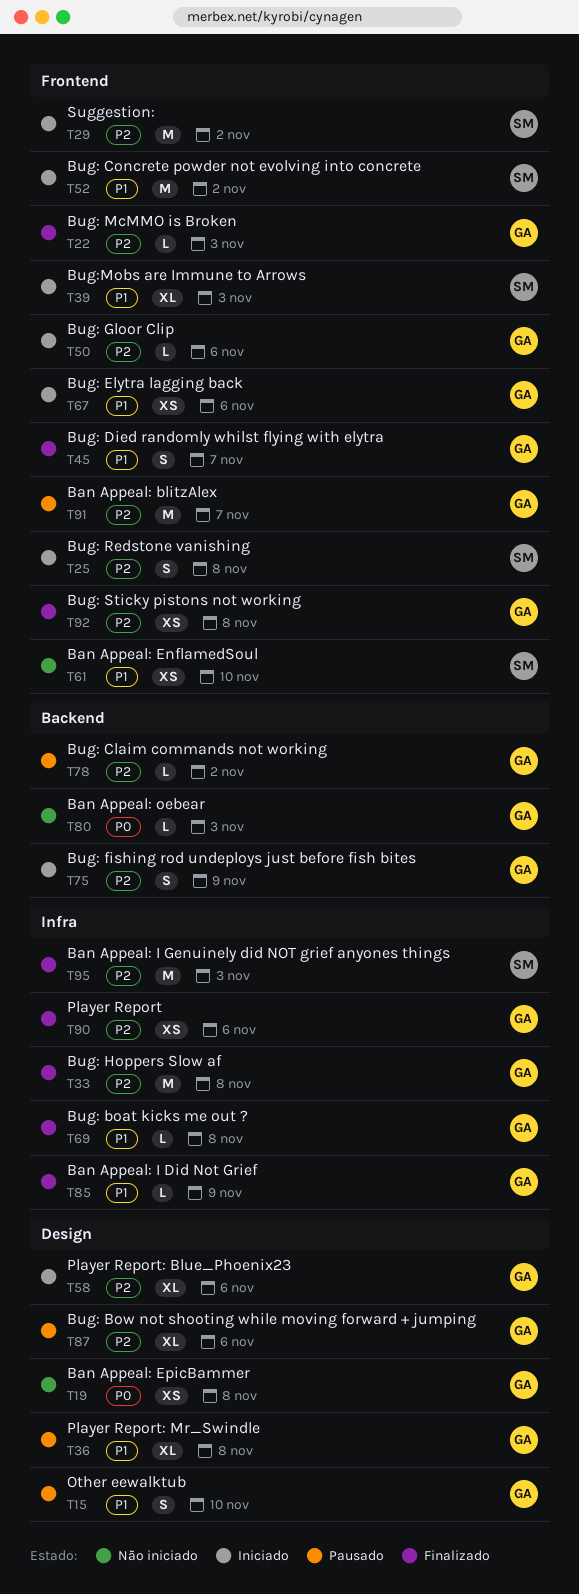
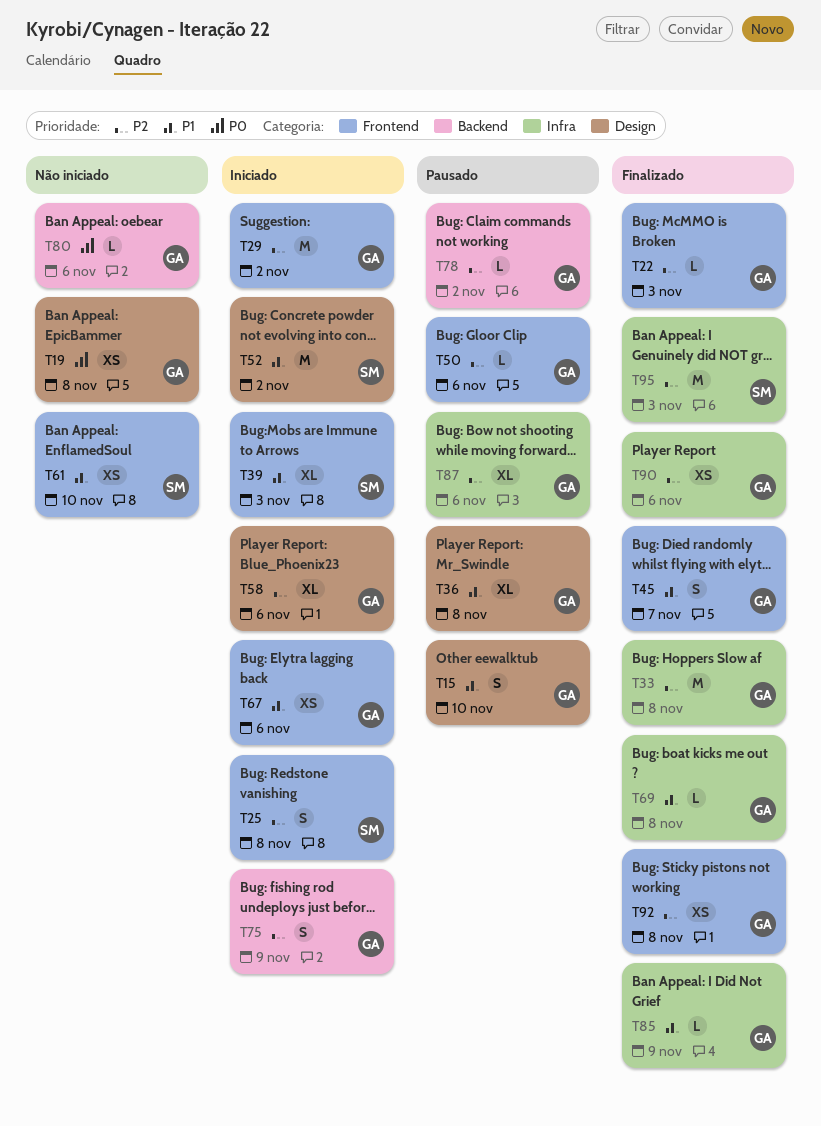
T29, owner: SM -> GA
T50, status: Iniciado -> Pausado
T52, label: Frontend -> Design
T80, due: Nov 3 -> Nov 6
T87, label: Design -> Infra
T91: present -> none

